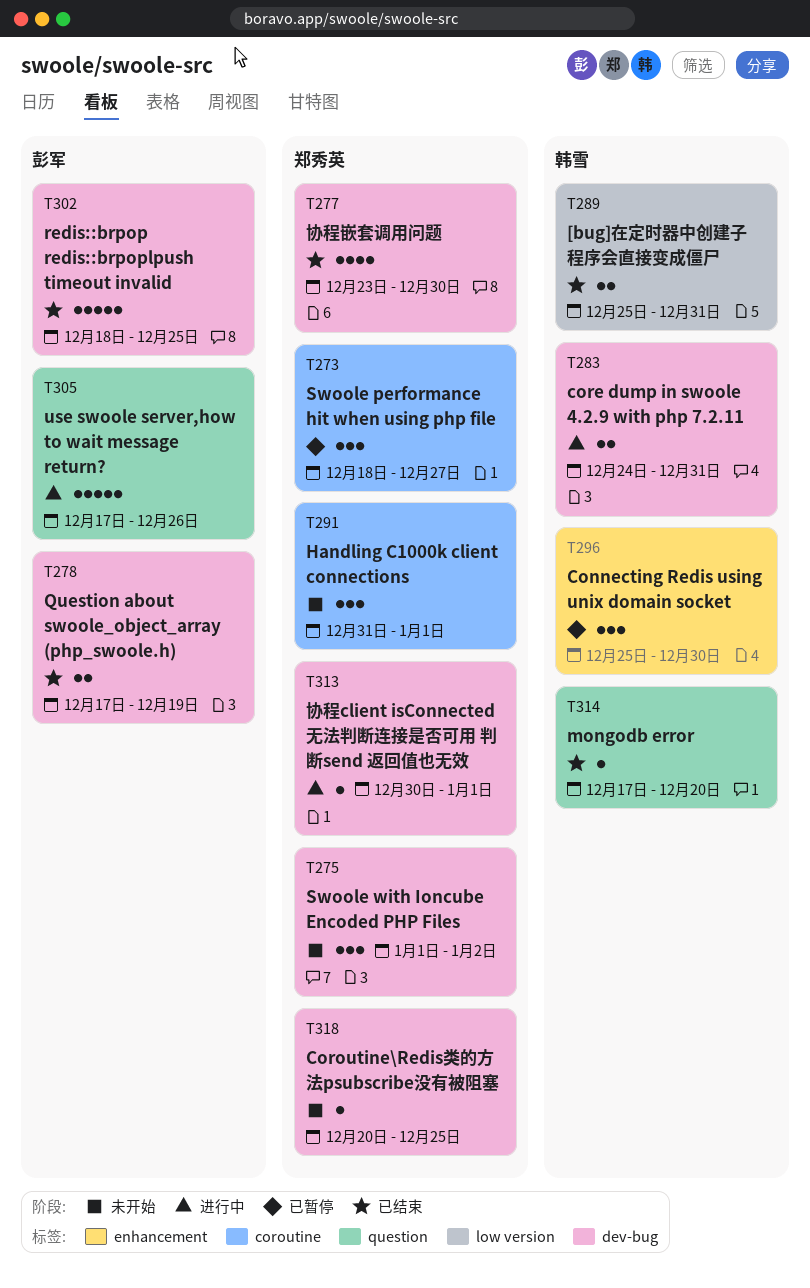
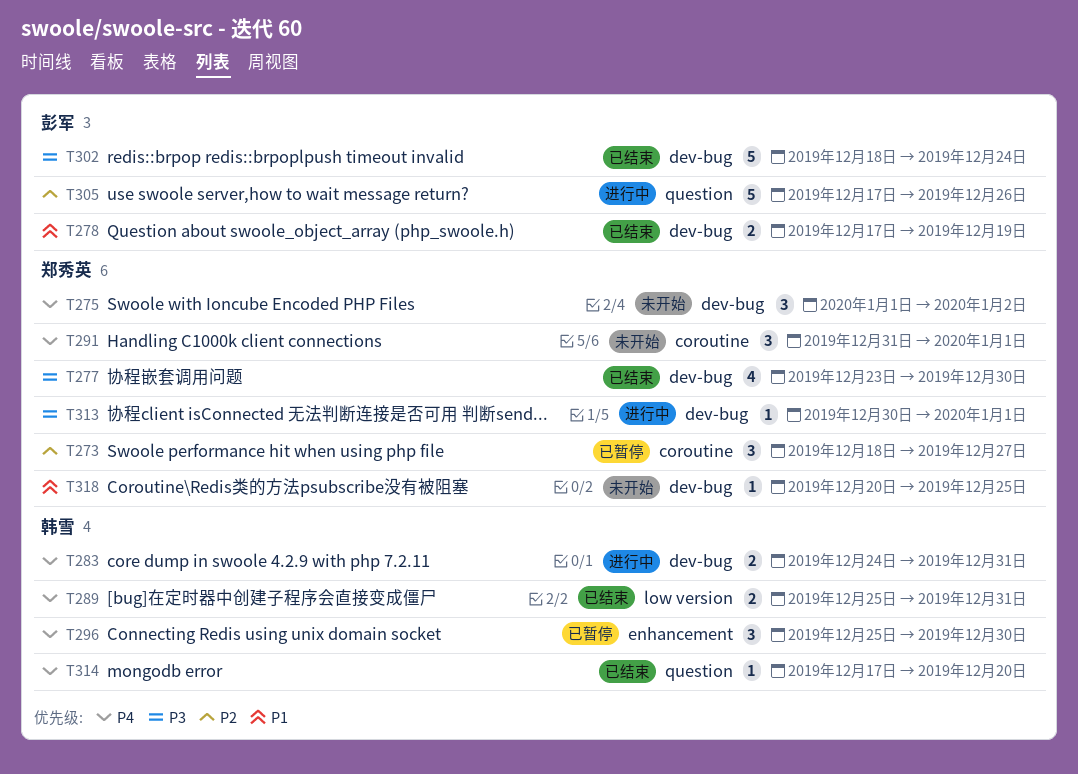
T302, due: Dec 25 -> Dec 24

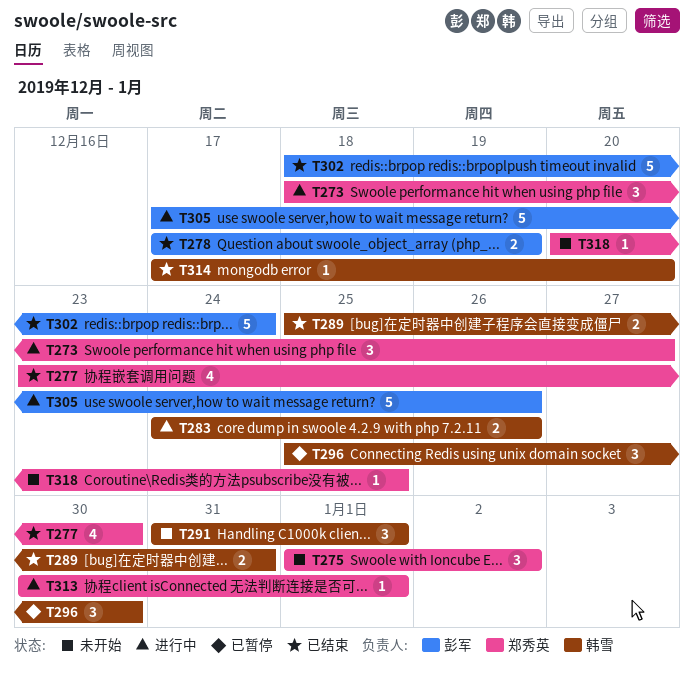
T273, status: 已暂停 -> 进行中
T283, due: Dec 31 -> Dec 26
T291, owner: 郑秀英 -> 韩雪

